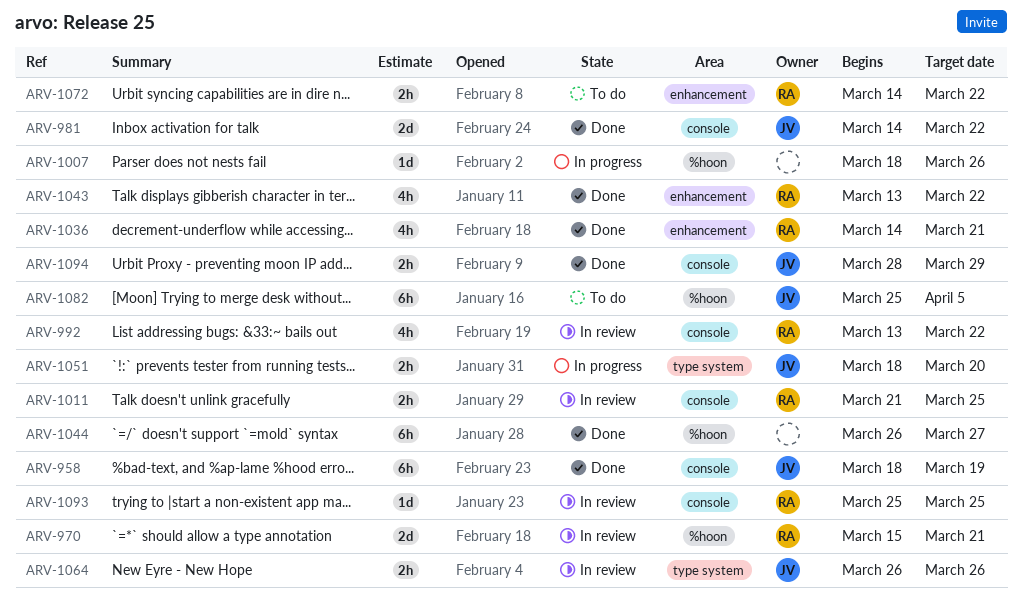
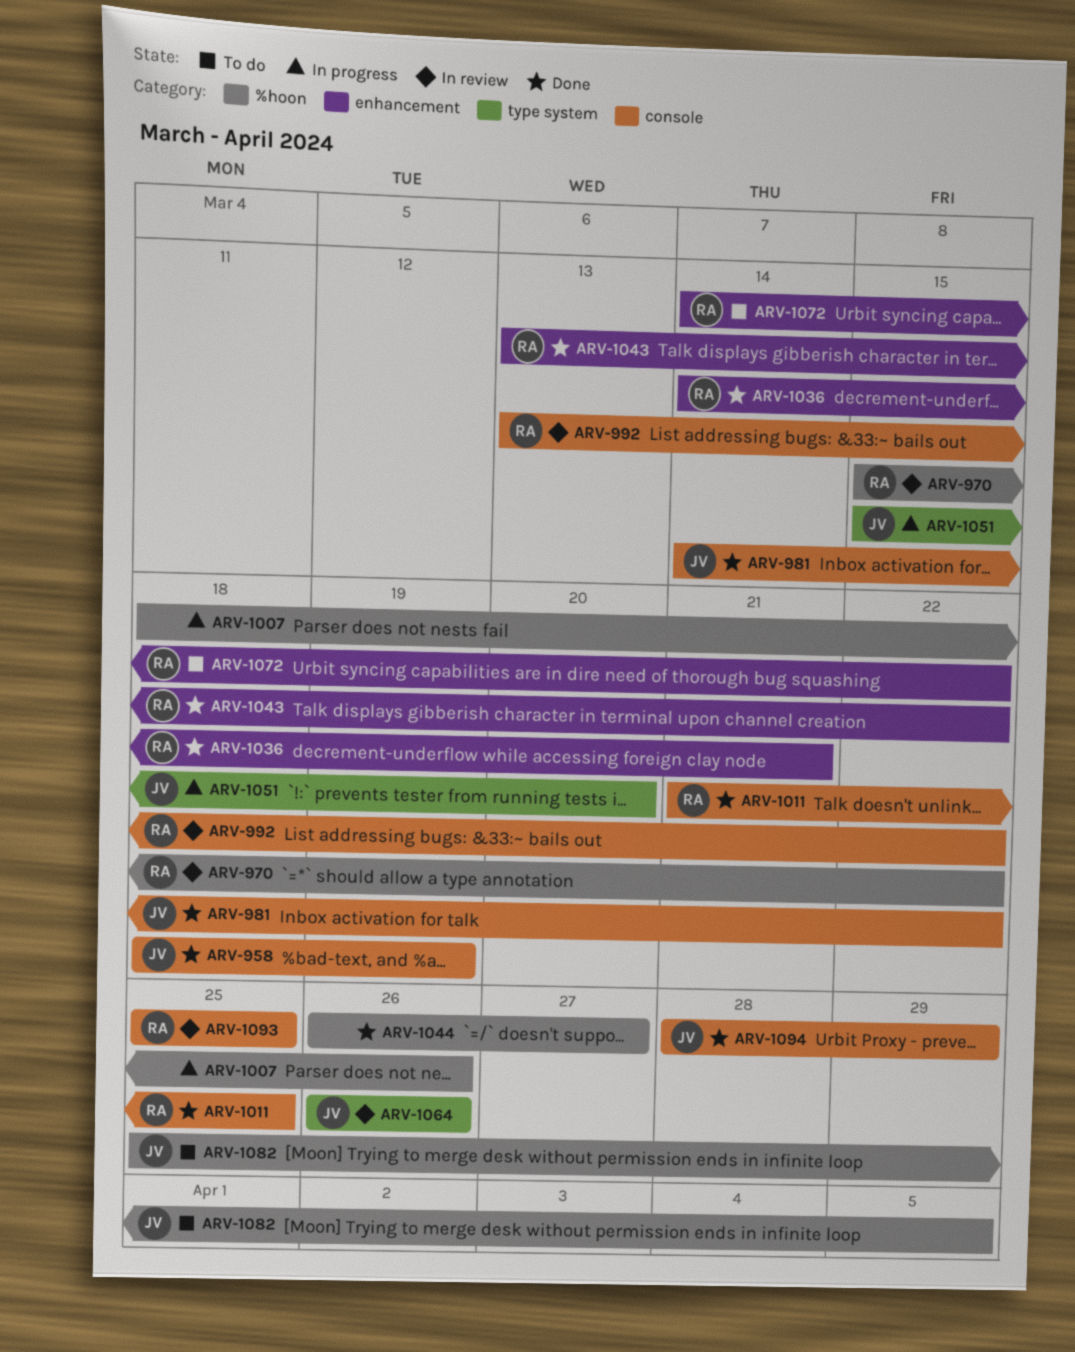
ARV-970, due: Mar 21 -> Mar 22
ARV-1011, status: In review -> Done
ARV-1051, start: Mar 18 -> Mar 15

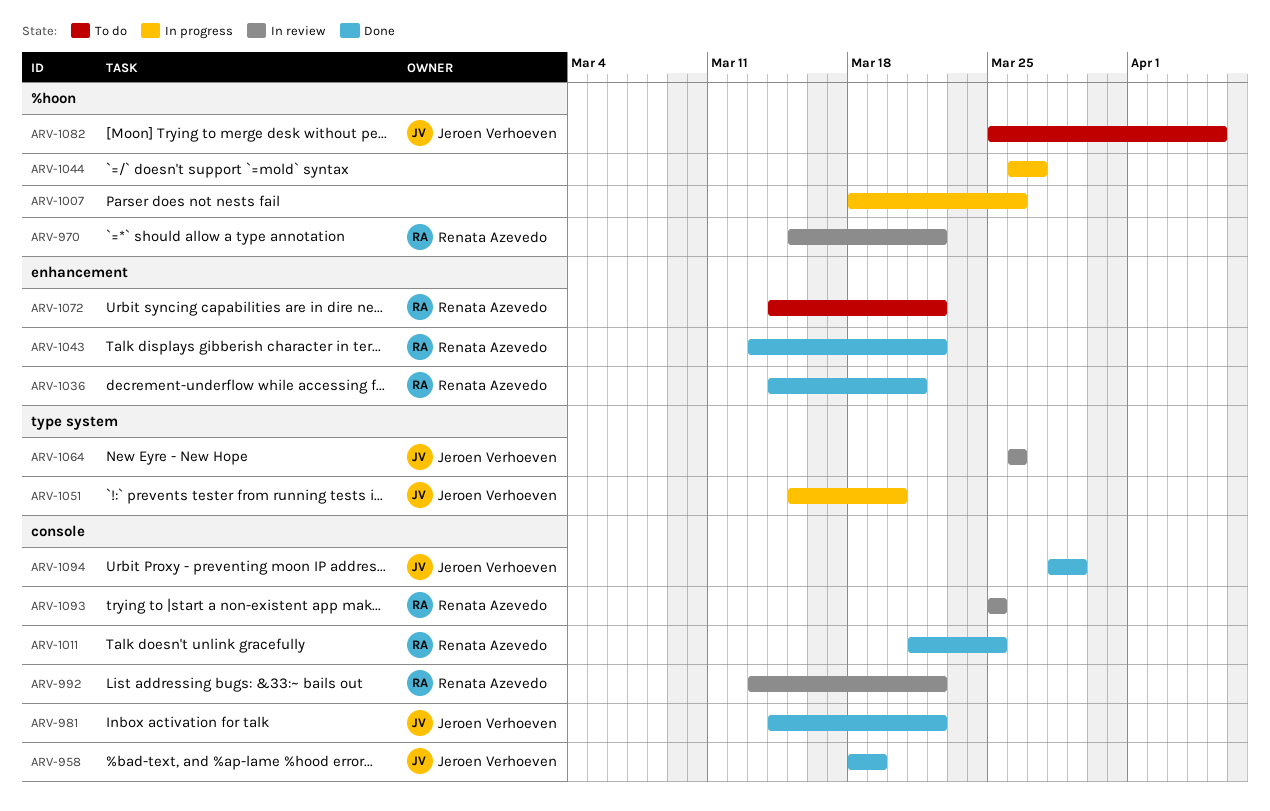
ARV-1044, status: Done -> In progress

